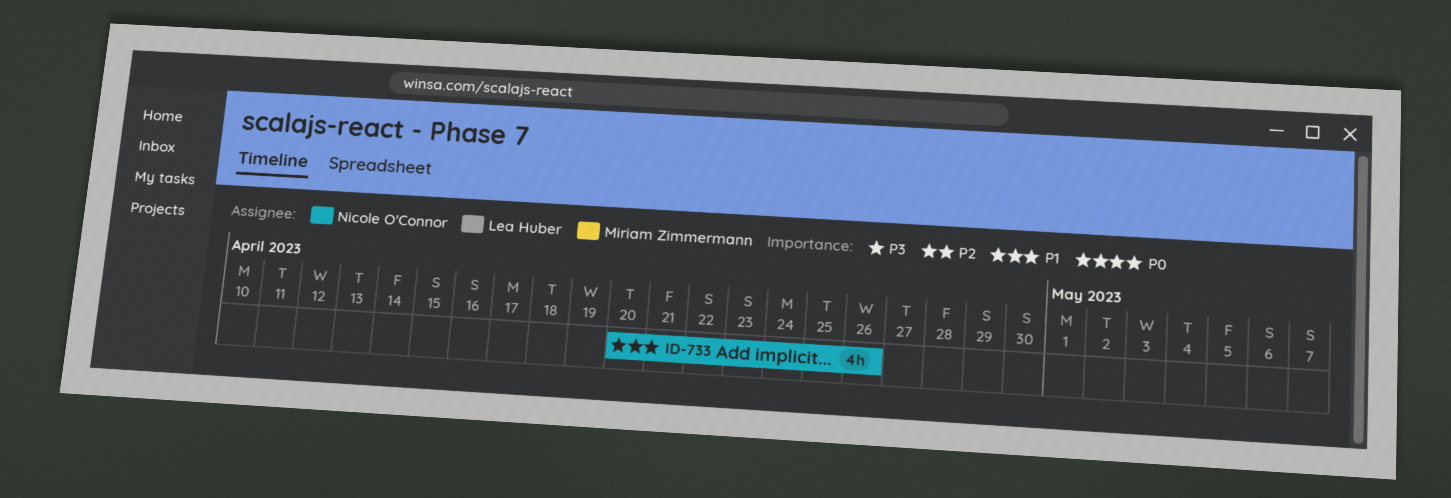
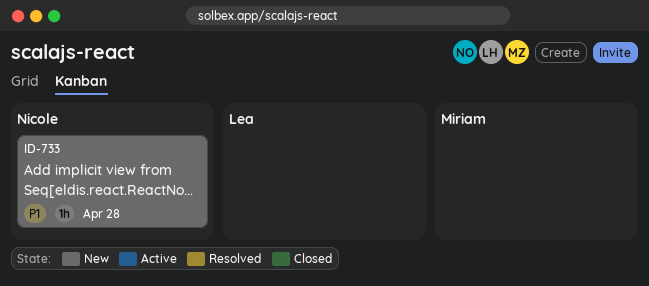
ID-733, estimate: 4h -> 1h
ID-733, due: Apr 26 -> Apr 28

